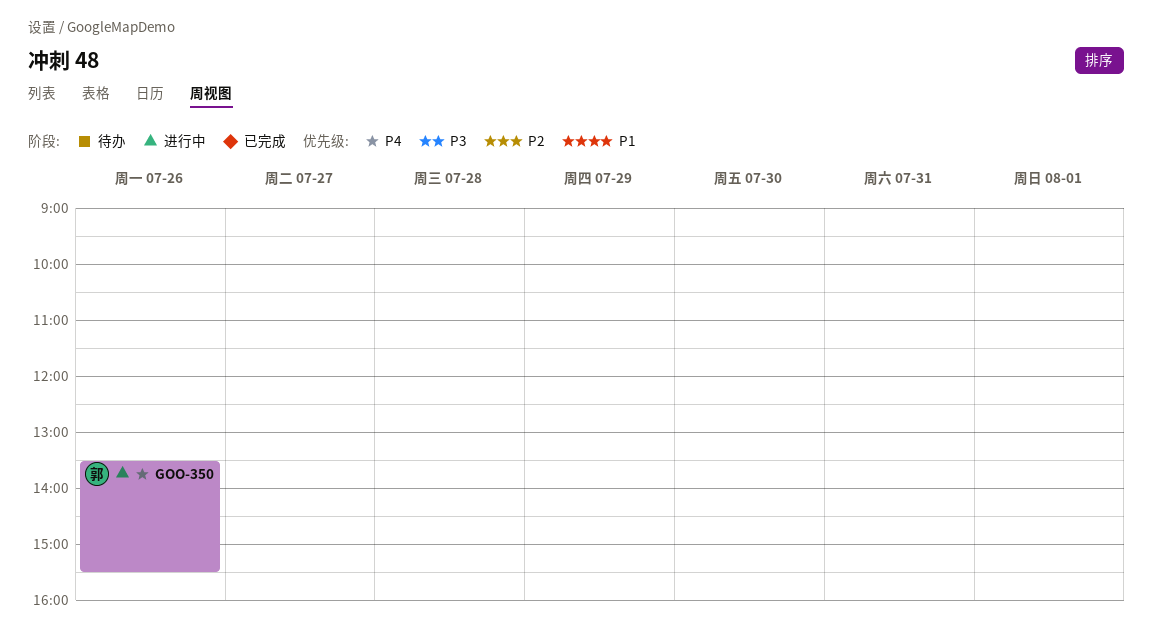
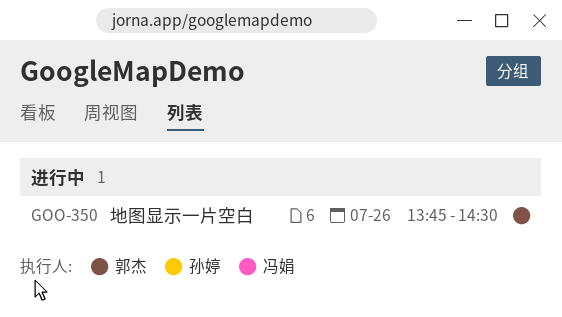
GOO-350, begins: 13:30 -> 13:45
GOO-350, ends: 15:30 -> 14:30

